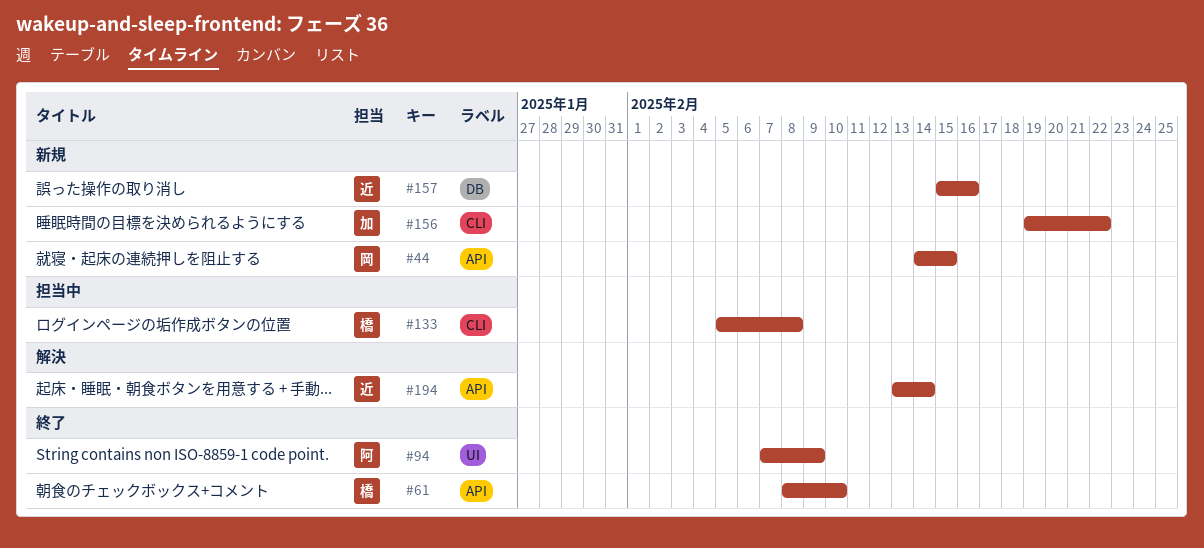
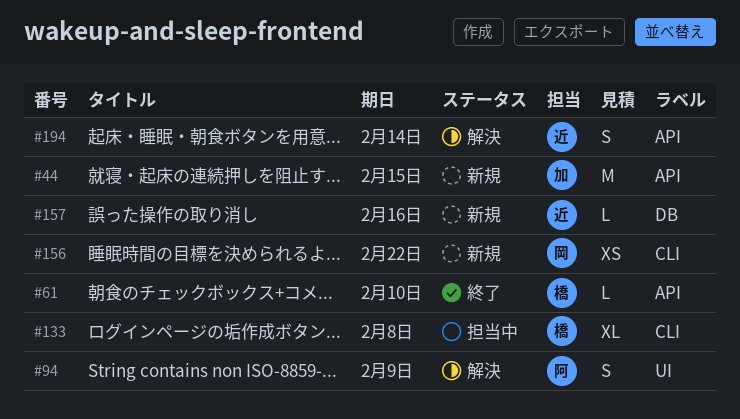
#44, owner: 岡 -> 加
#94, status: 終了 -> 解決
#156, owner: 加 -> 岡

